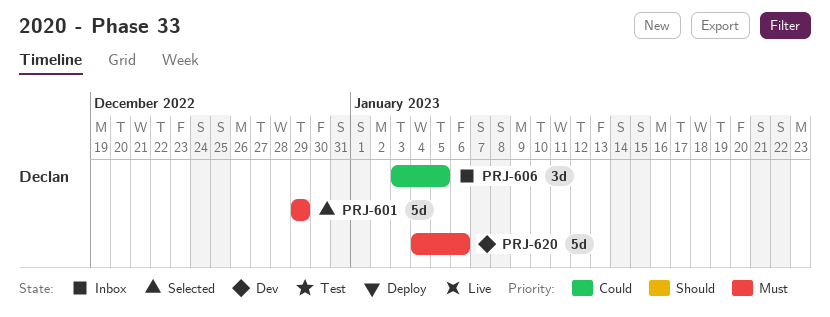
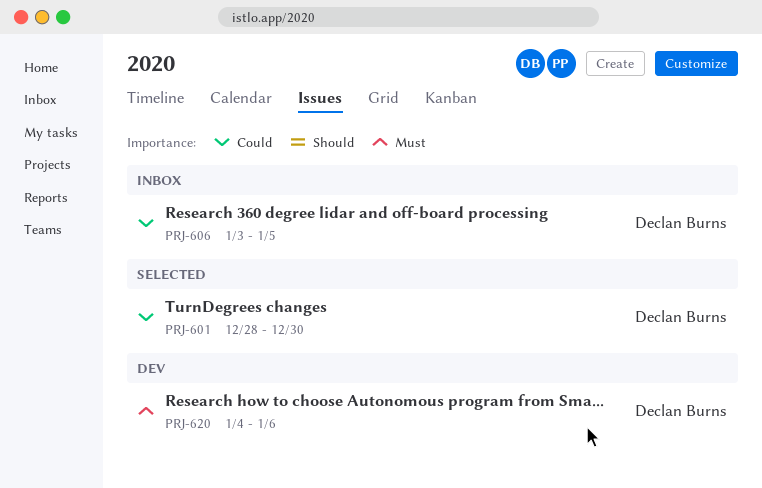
PRJ-601, priority: Must -> Could
PRJ-601, start: Dec 29 -> Dec 28
PRJ-601, due: Dec 29 -> Dec 30

